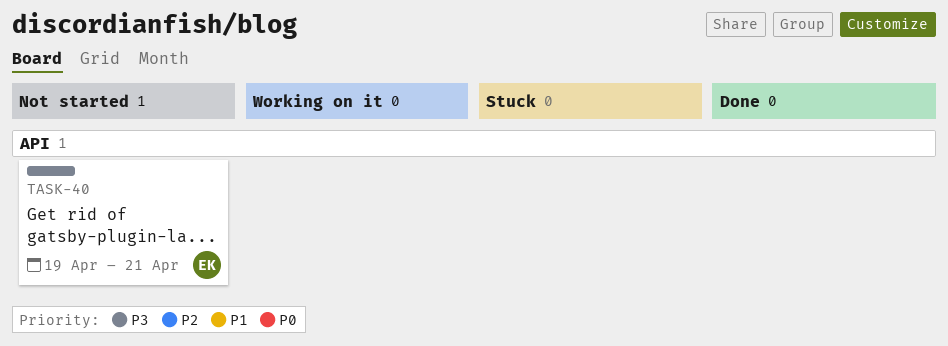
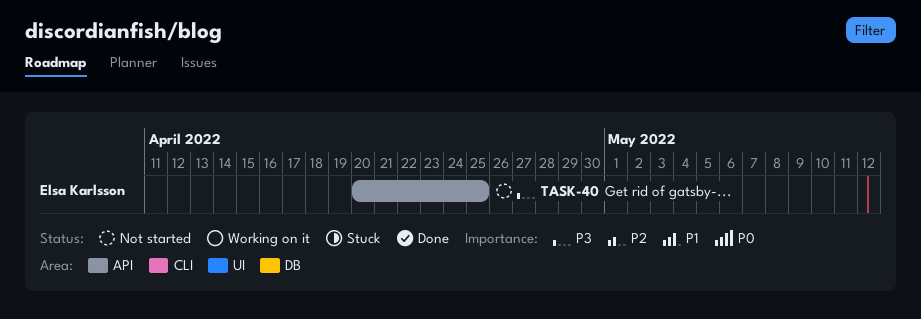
TASK-40, start: Apr 19 -> Apr 20
TASK-40, due: Apr 21 -> Apr 25

